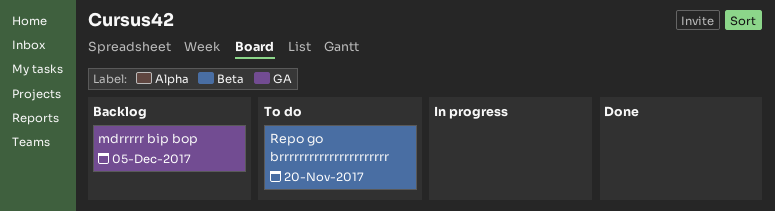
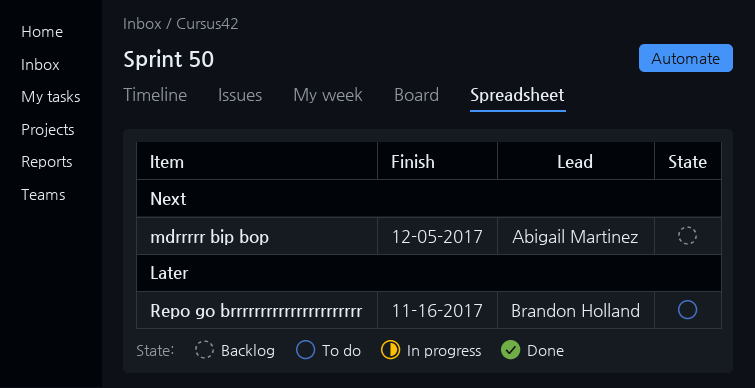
Repo go brrrrrrrrrrrrrrrrrrrrrr, due: Nov 20 -> Nov 16

